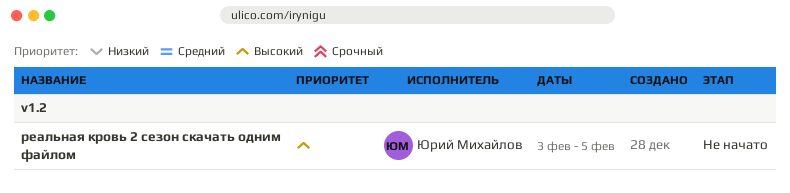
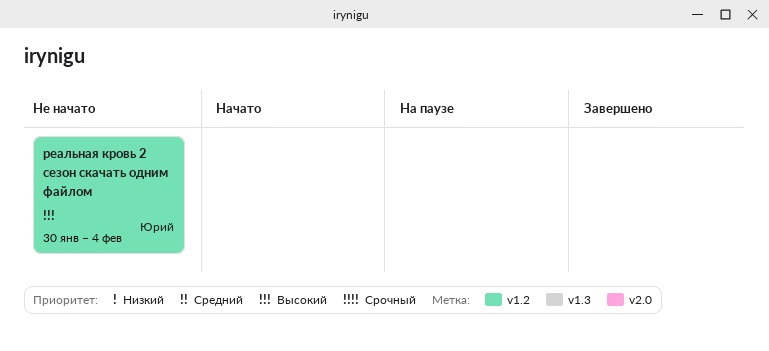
реальная кровь 2 сезон скачать одним файлом, start: Feb 3 -> Jan 30
реальная кровь 2 сезон скачать одним файлом, due: Feb 5 -> Feb 4

